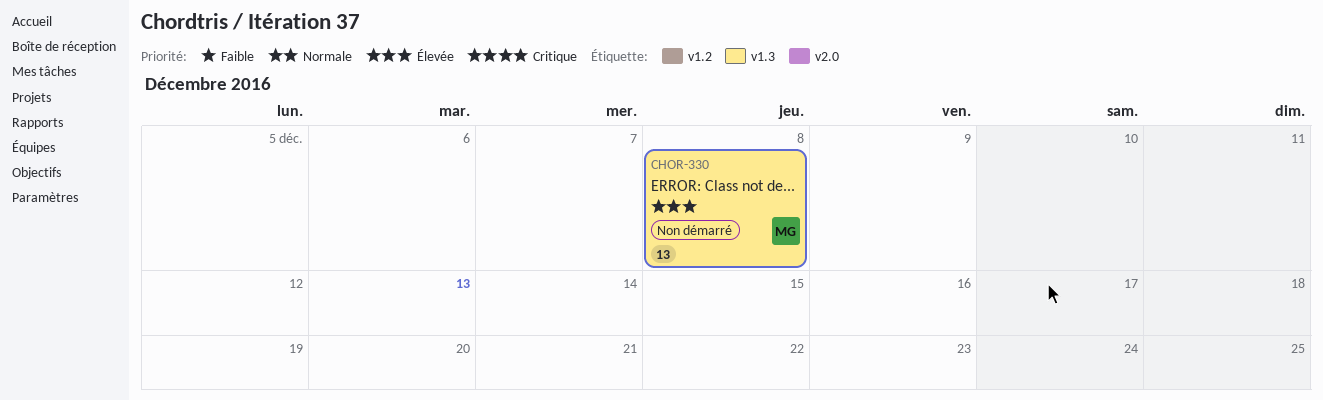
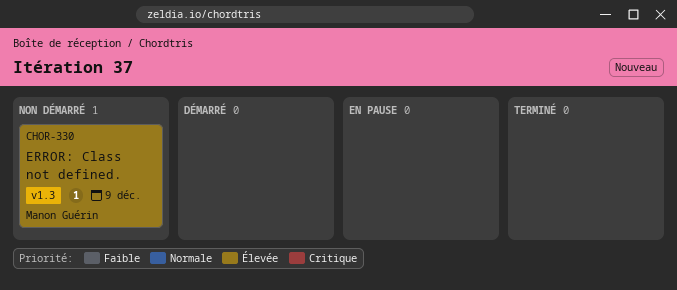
CHOR-330, estimate: 13 -> 1
CHOR-330, due: Dec 8 -> Dec 9

